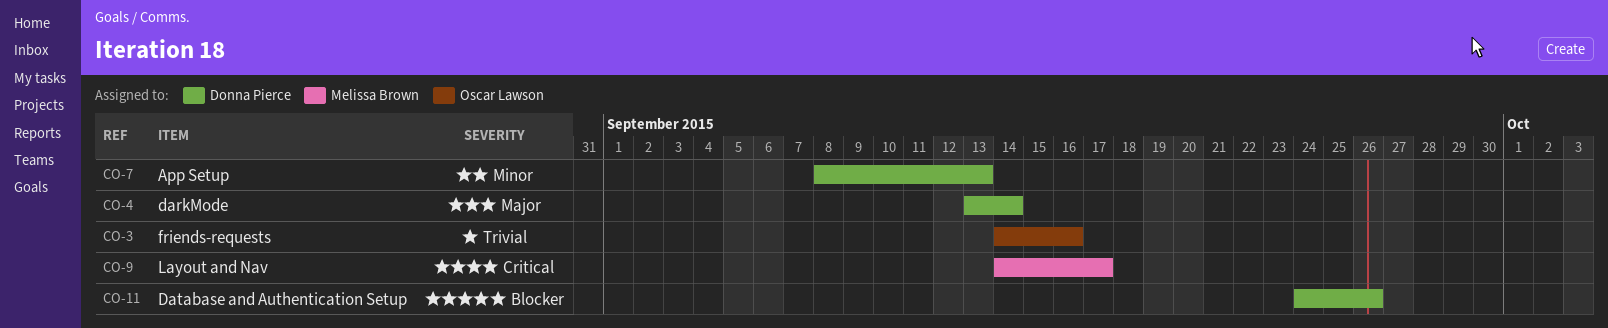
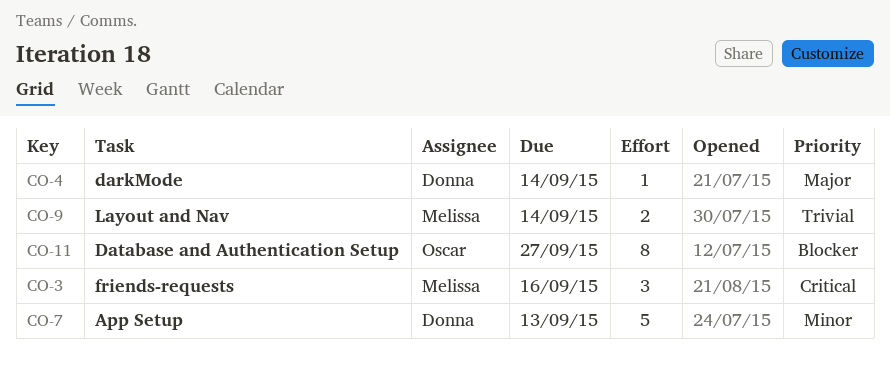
CO-3, owner: Oscar Lawson -> Melissa Brown
CO-3, priority: Trivial -> Critical
CO-9, priority: Critical -> Trivial
CO-9, due: Sep 17 -> Sep 14
CO-11, owner: Donna Pierce -> Oscar Lawson
CO-11, due: Sep 26 -> Sep 27

